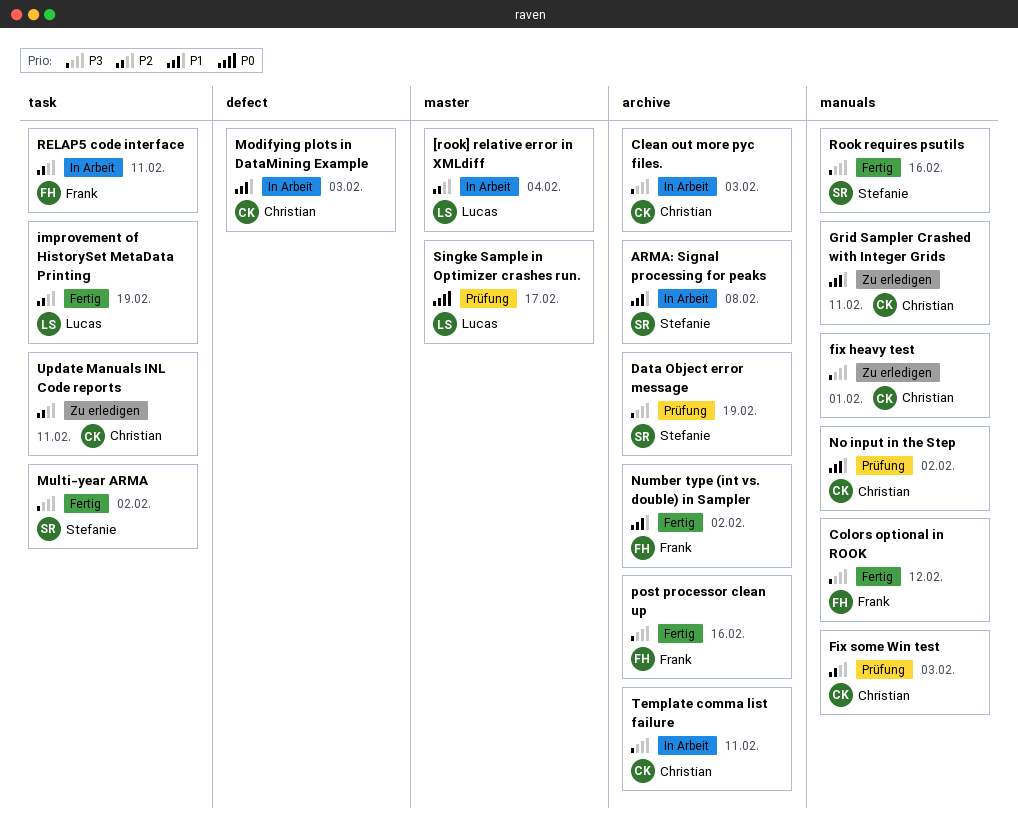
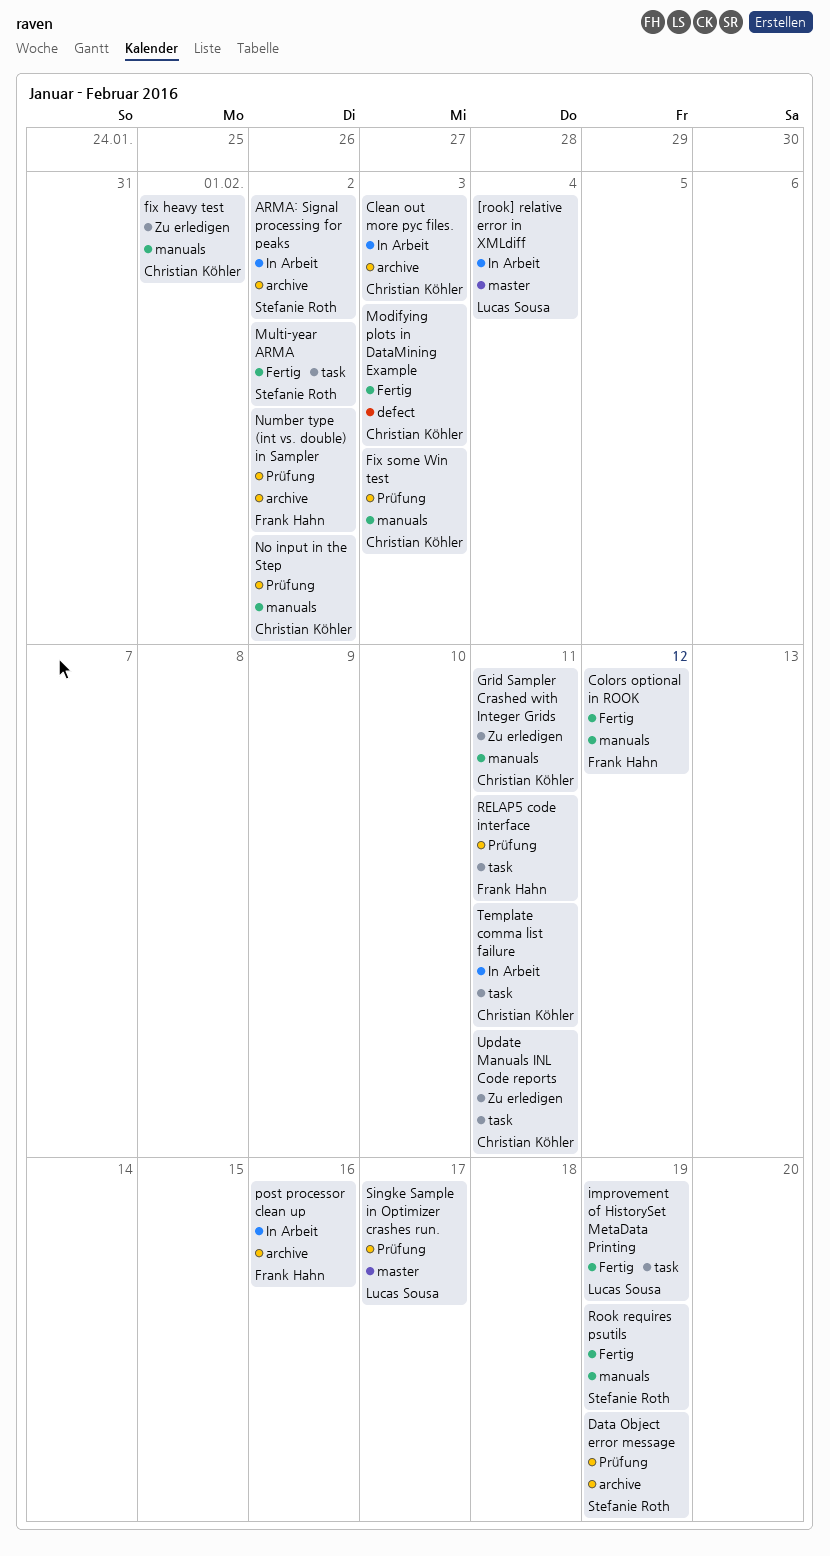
ARMA: Signal processing for peaks, due: Feb 8 -> Feb 2
Modifying plots in DataMining Example, status: In Arbeit -> Fertig
Number type (int vs. double) in Sampler, status: Fertig -> Prüfung
post processor clean up, status: Fertig -> In Arbeit
RELAP5 code interface, status: In Arbeit -> Prüfung
Rook requires psutils, due: Feb 16 -> Feb 19
Template comma list failure, label: archive -> task

